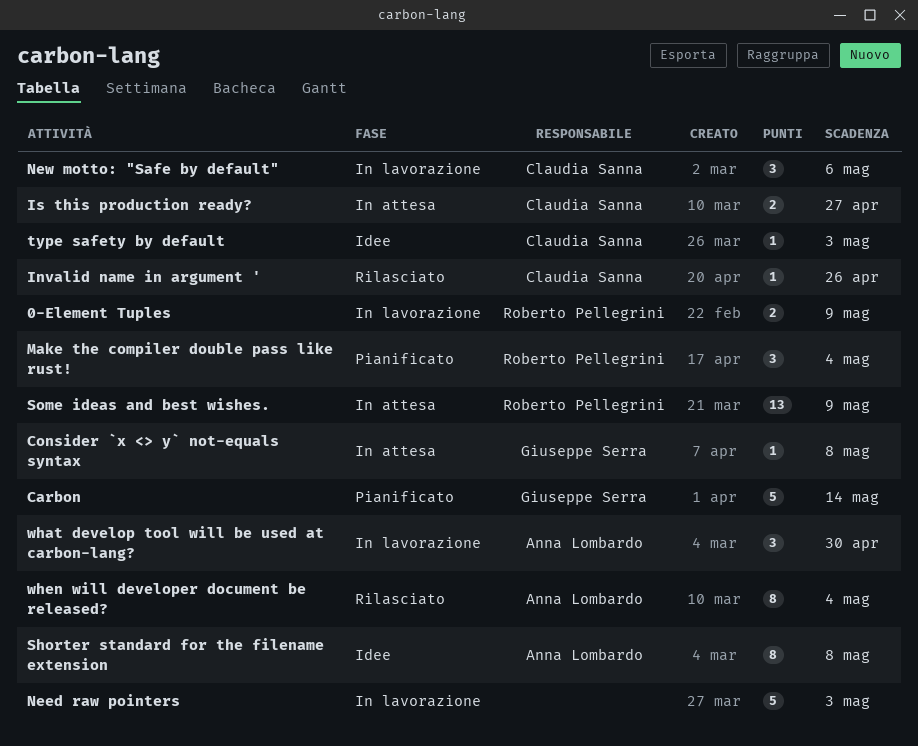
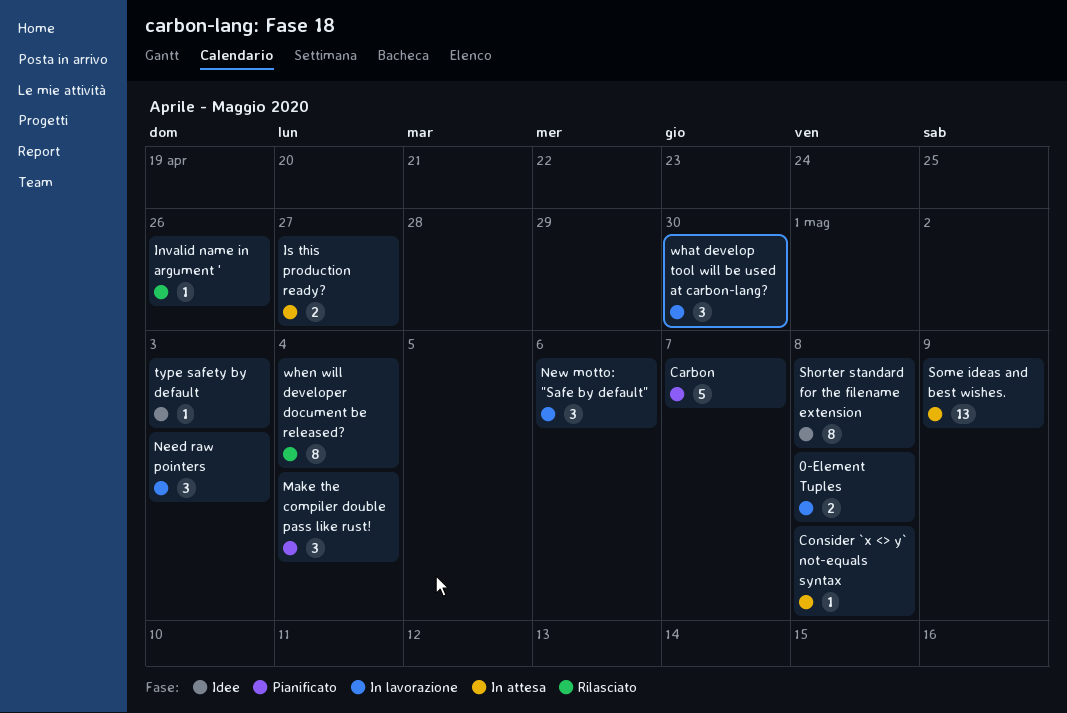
0-Element Tuples, due: May 9 -> May 8
Carbon, due: May 14 -> May 7
Need raw pointers, estimate: 5 -> 3

